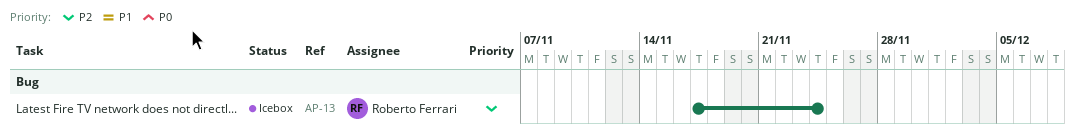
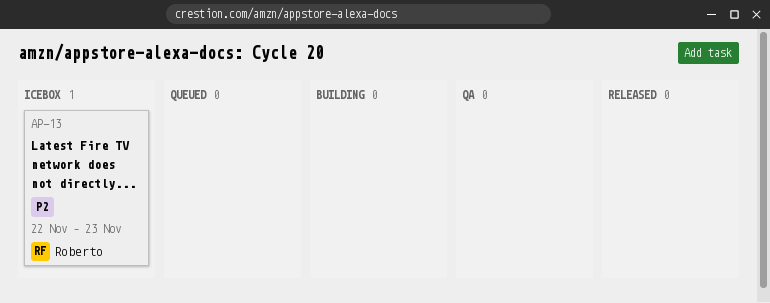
AP-13, start: Nov 17 -> Nov 22
AP-13, due: Nov 24 -> Nov 23

